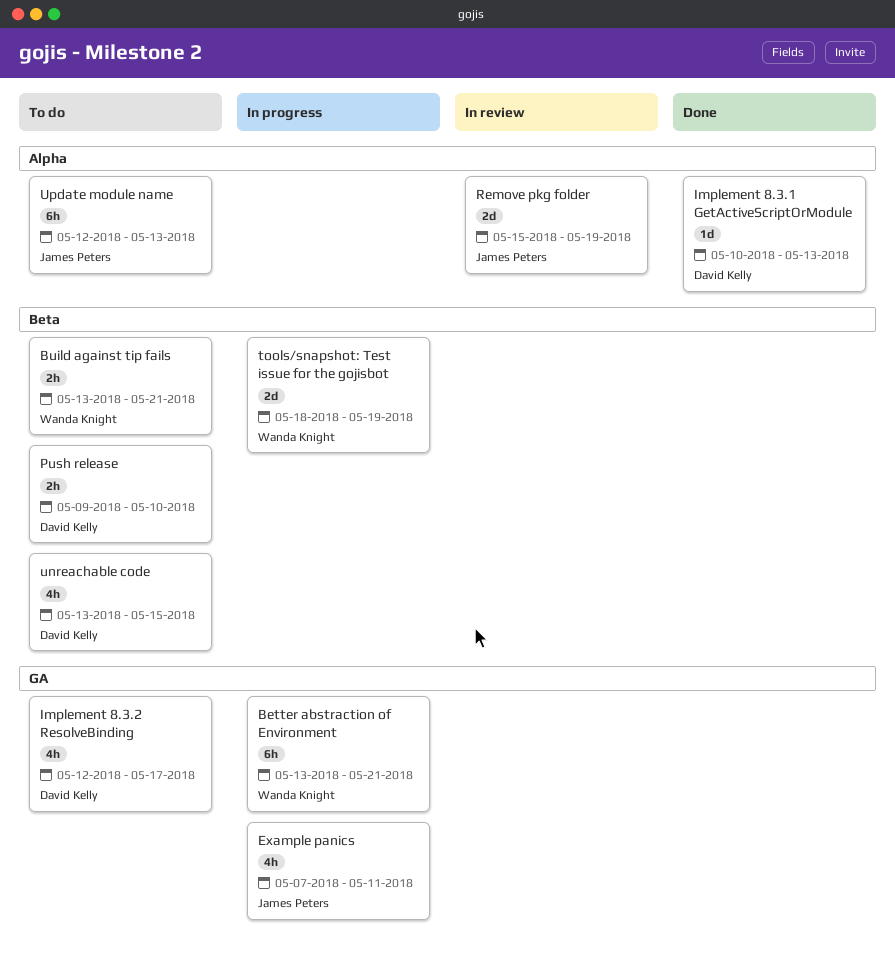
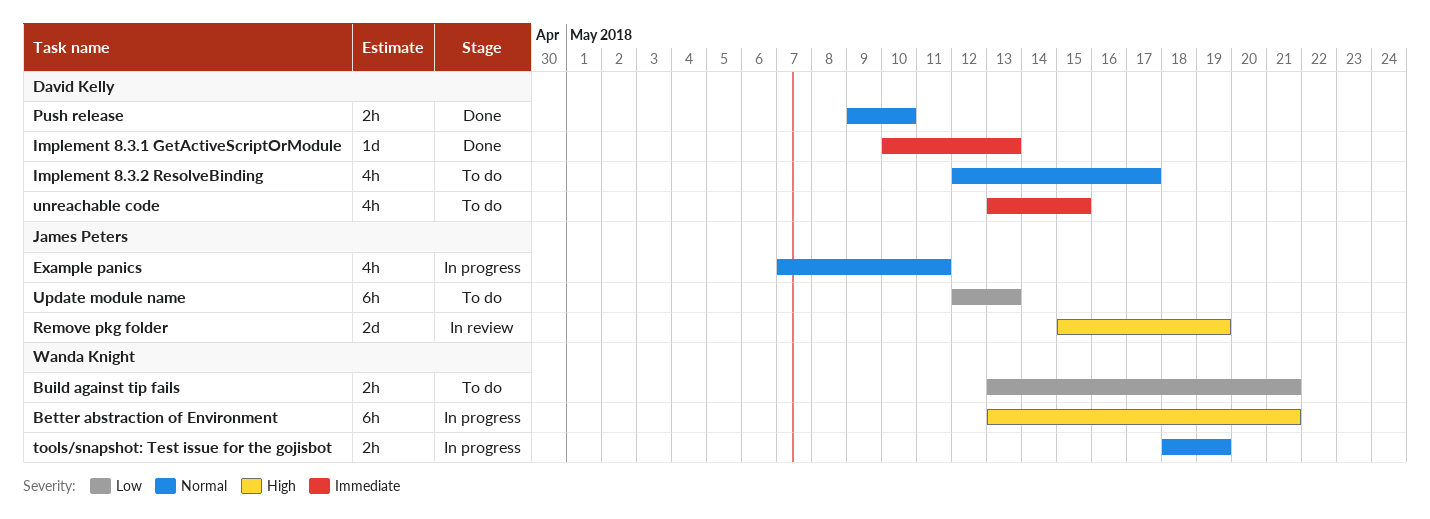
Push release, status: To do -> Done
tools/snapshot: Test issue for the gojisbot, estimate: 2d -> 2h

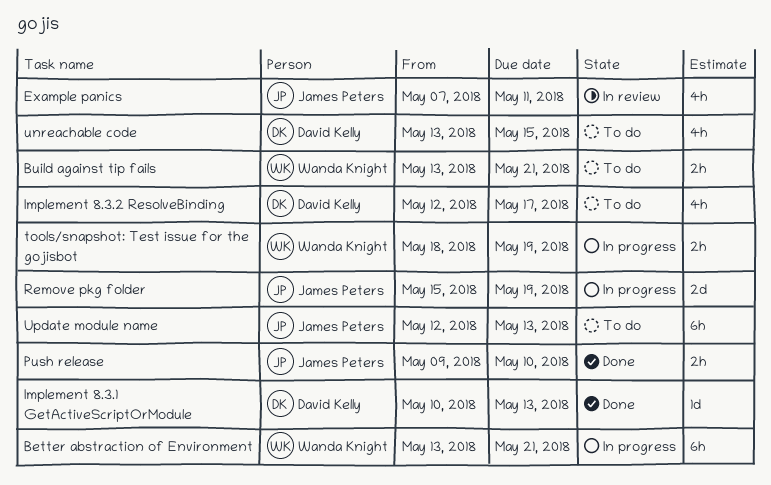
Example panics, status: In progress -> In review
Push release, owner: David Kelly -> James Peters
Remove pkg folder, status: In review -> In progress

